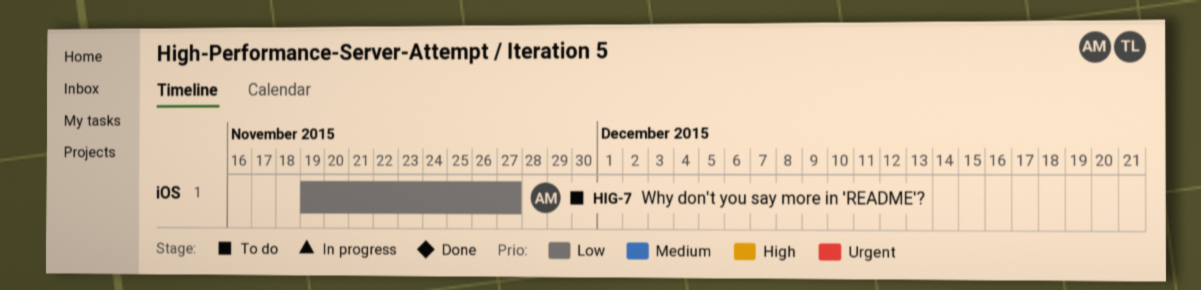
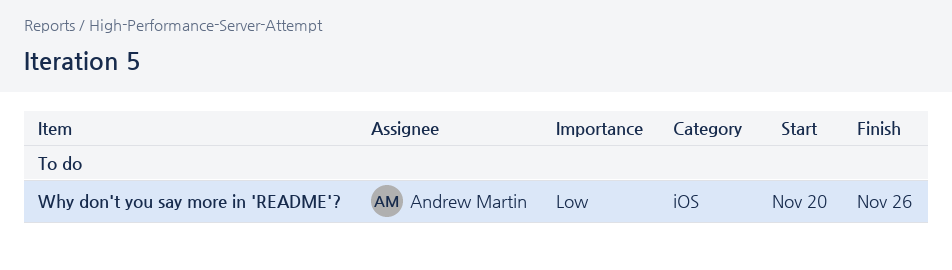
Why don't you say more in 'README'?, start: Nov 19 -> Nov 20
Why don't you say more in 'README'?, due: Nov 27 -> Nov 26

